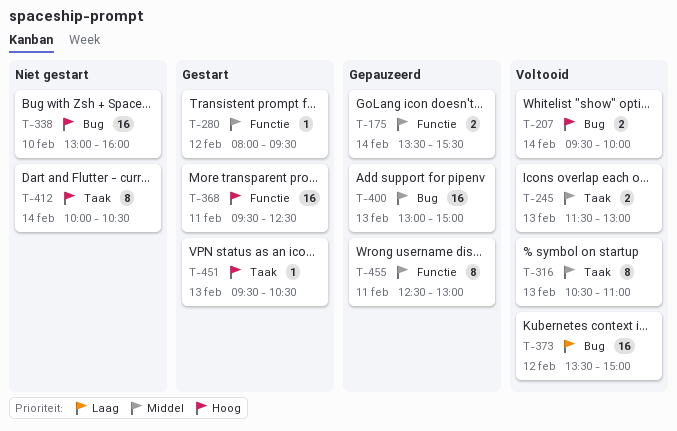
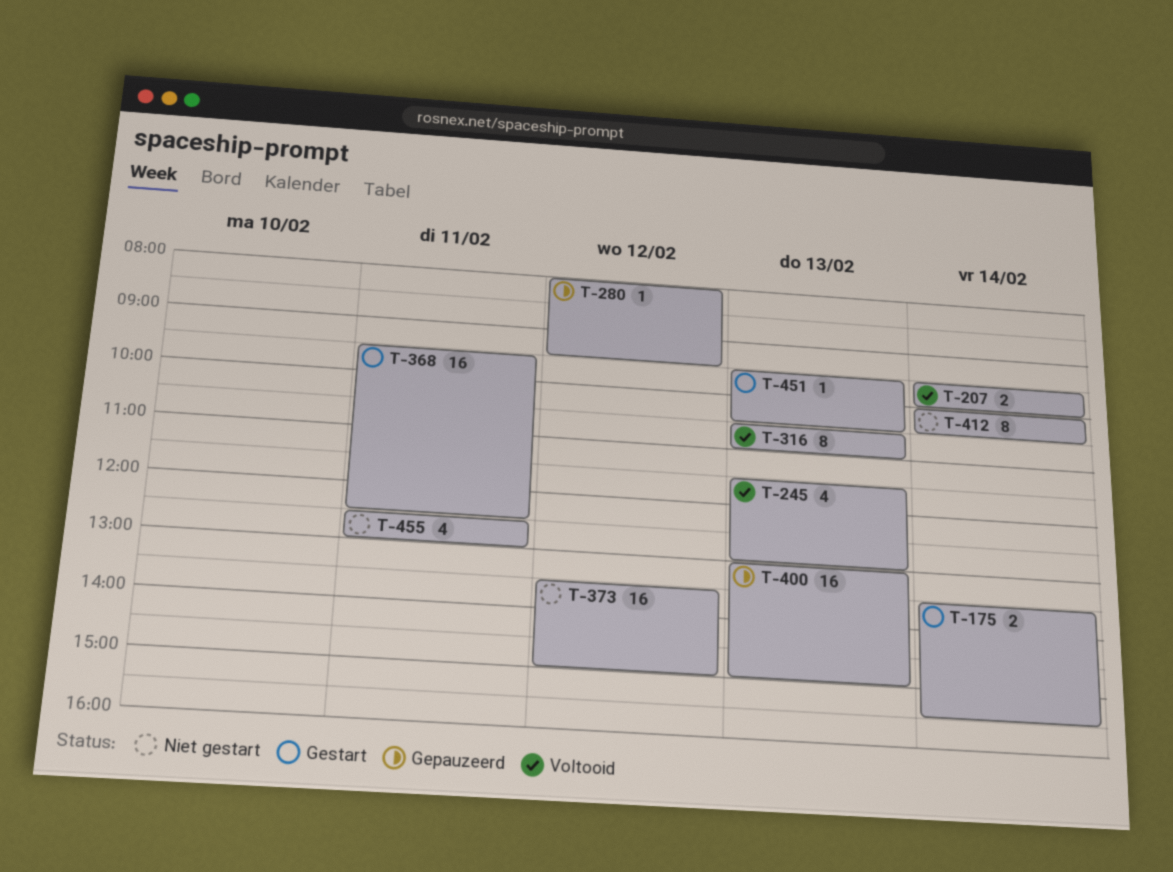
T-175, status: Gepauzeerd -> Gestart
T-245, estimate: 2 -> 4
T-280, status: Gestart -> Gepauzeerd
T-338: present -> none
T-373, status: Voltooid -> Niet gestart
T-455, status: Gepauzeerd -> Niet gestart
T-455, estimate: 8 -> 4

